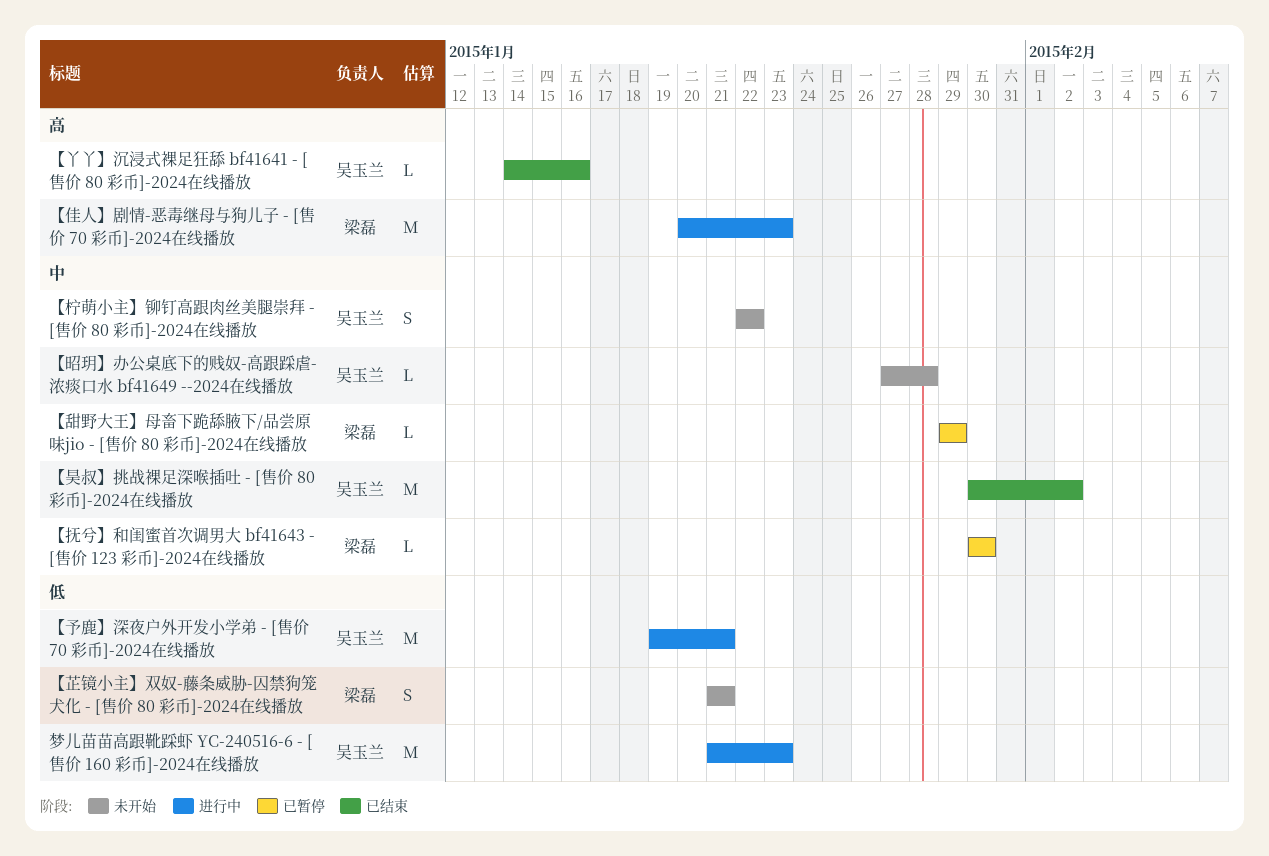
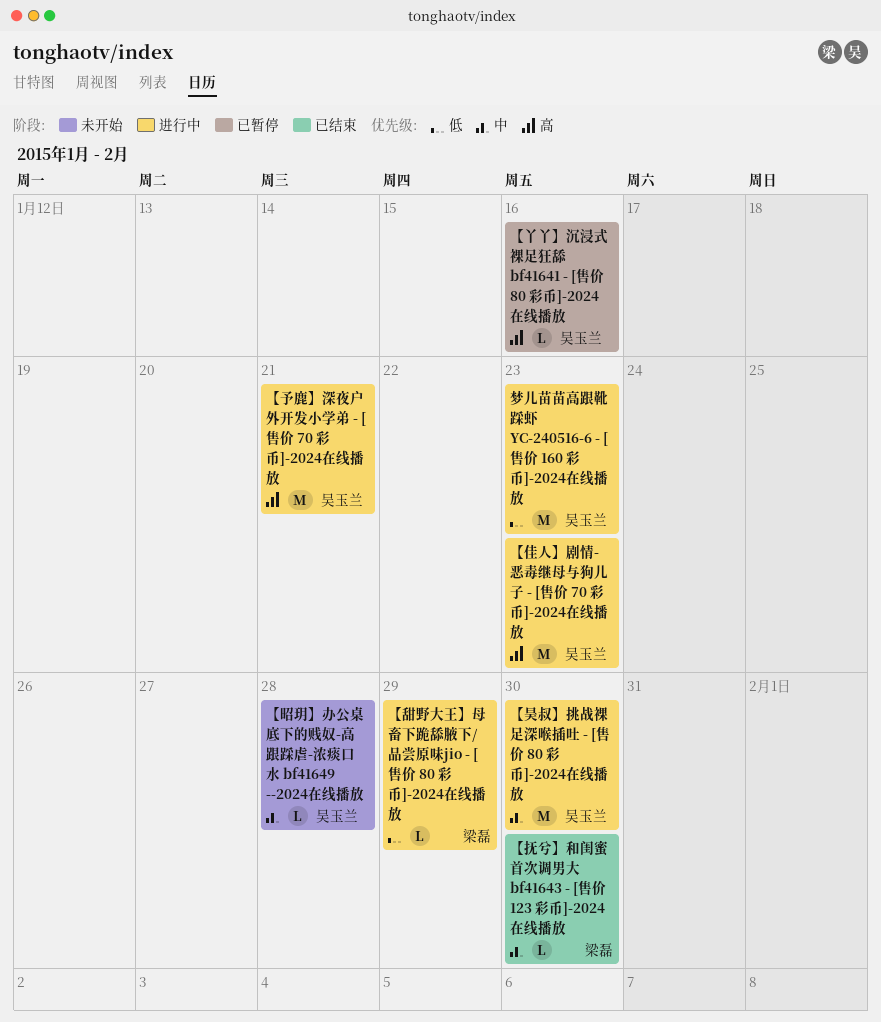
【丫丫】沉浸式裸足狂舔 bf41641 - [售价 80 彩币]-2024在线播放, status: 已结束 -> 已暂停
【予鹿】深夜户外开发小学弟 - [售价 70 彩币]-2024在线播放, priority: 低 -> 高
【佳人】剧情-恶毒继母与狗儿子 - [售价 70 彩币]-2024在线播放, owner: 梁磊 -> 吴玉兰
【抚兮】和闺蜜首次调男大 bf41643 - [售价 123 彩币]-2024在线播放, status: 已暂停 -> 已结束
【昊叔】挑战裸足深喉插吐 - [售价 80 彩币]-2024在线播放, status: 已结束 -> 进行中
【昊叔】挑战裸足深喉插吐 - [售价 80 彩币]-2024在线播放, due: Feb 2 -> Jan 30
【柠萌小主】铆钉高跟肉丝美腿崇拜 - [售价 80 彩币]-2024在线播放: present -> none
【甜野大王】母畜下跪舔腋下/品尝原味jio - [售价 80 彩币]-2024在线播放, status: 已暂停 -> 进行中
【甜野大王】母畜下跪舔腋下/品尝原味jio - [售价 80 彩币]-2024在线播放, priority: 中 -> 低
【芷镜小主】双奴-藤条威胁-囚禁狗笼犬化 - [售价 80 彩币]-2024在线播放: present -> none

